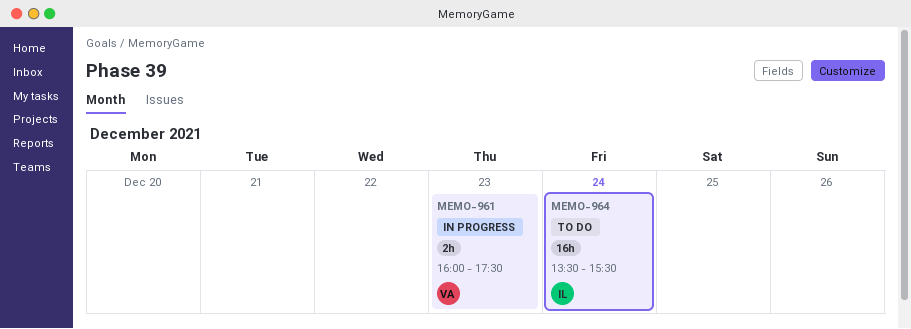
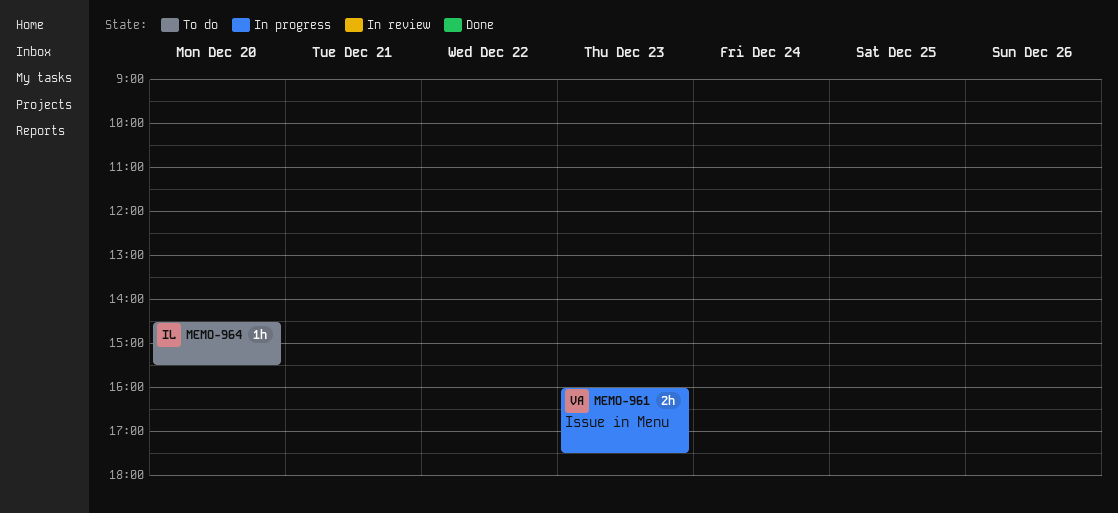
MEMO-964, estimate: 16h -> 1h
MEMO-964, day: Dec 24 -> Dec 20
MEMO-964, begins: 13:30 -> 14:30

